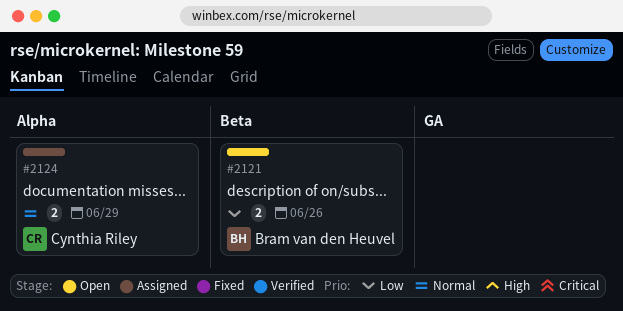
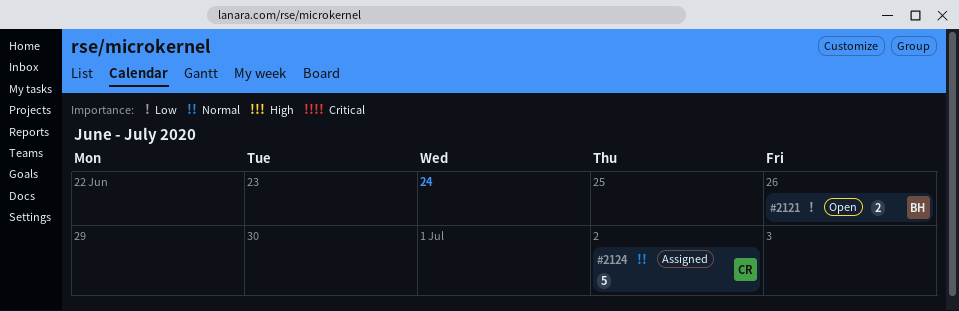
#2124, estimate: 2 -> 5
#2124, due: Jun 29 -> Jul 2

